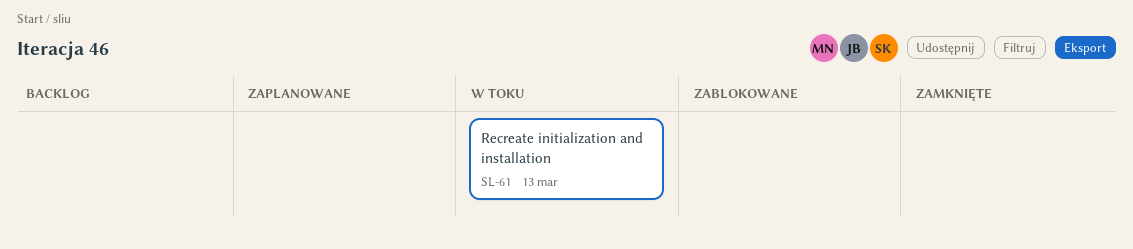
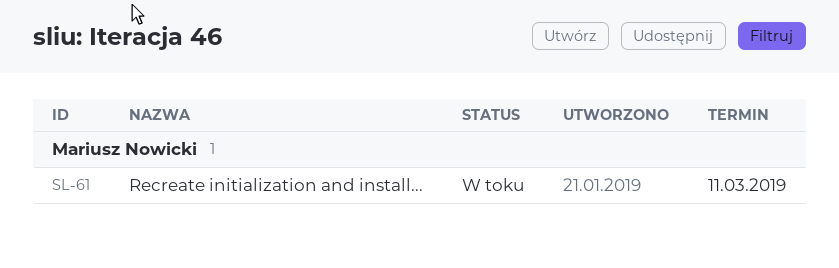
SL-61, due: Mar 13 -> Mar 11

